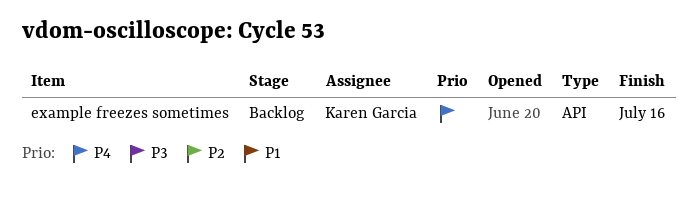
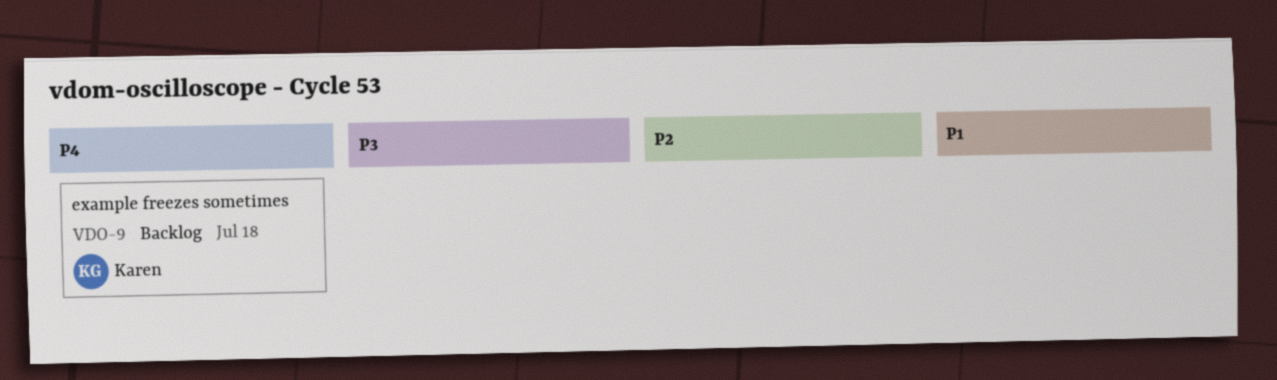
example freezes sometimes, due: Jul 16 -> Jul 18

